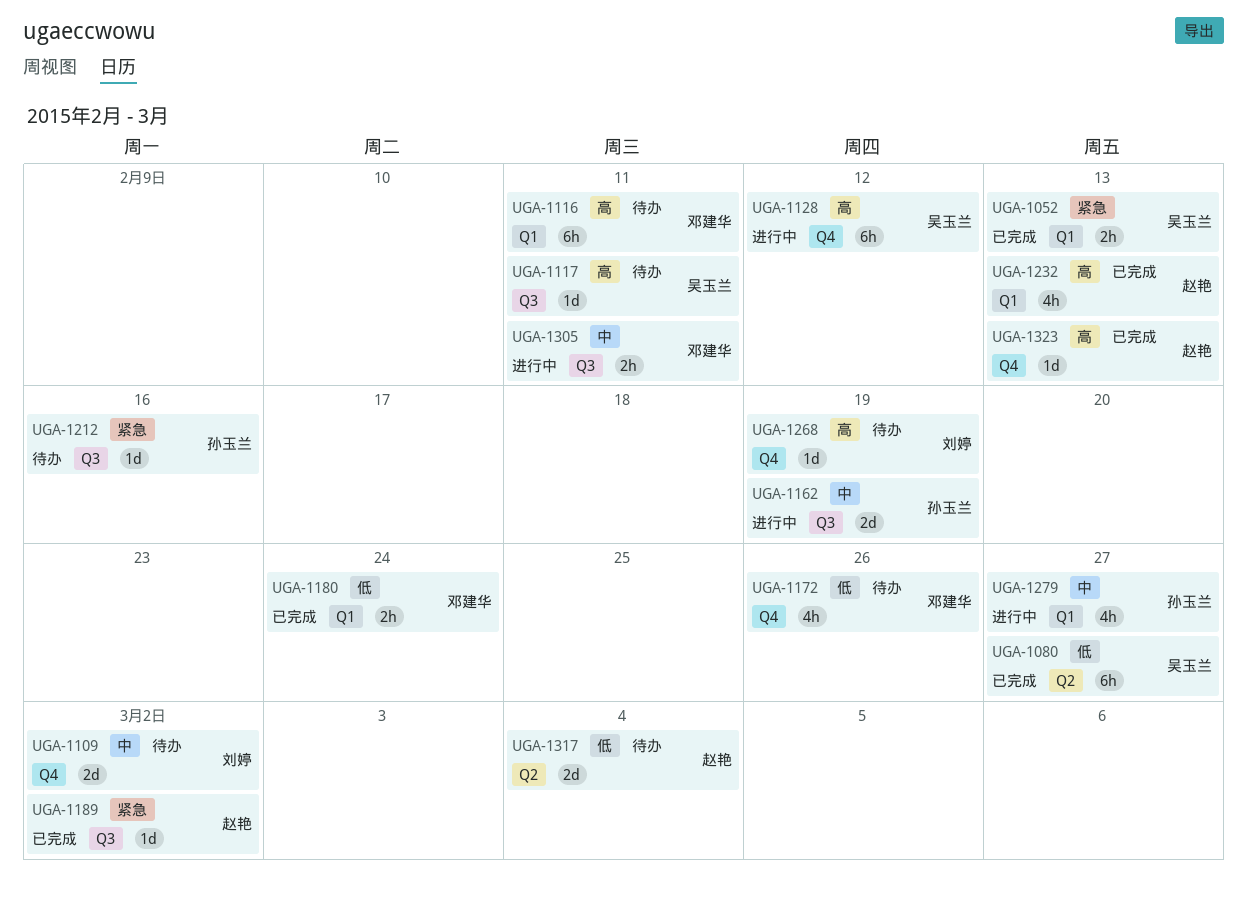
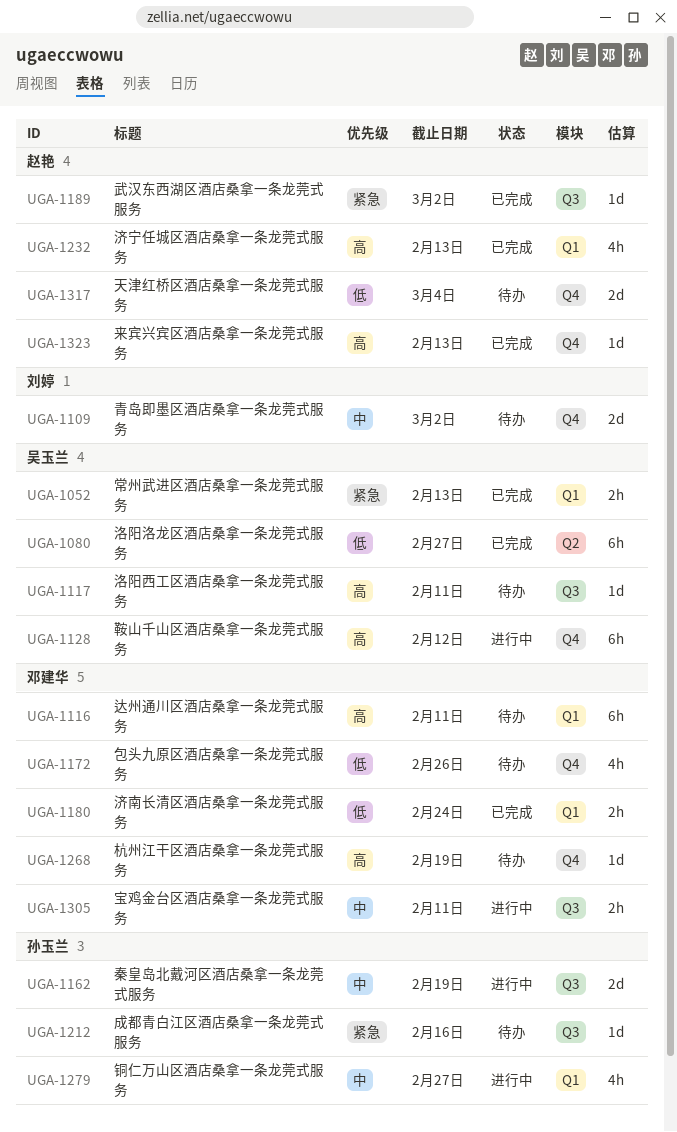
UGA-1268, owner: 刘婷 -> 邓建华
UGA-1317, label: Q2 -> Q4

